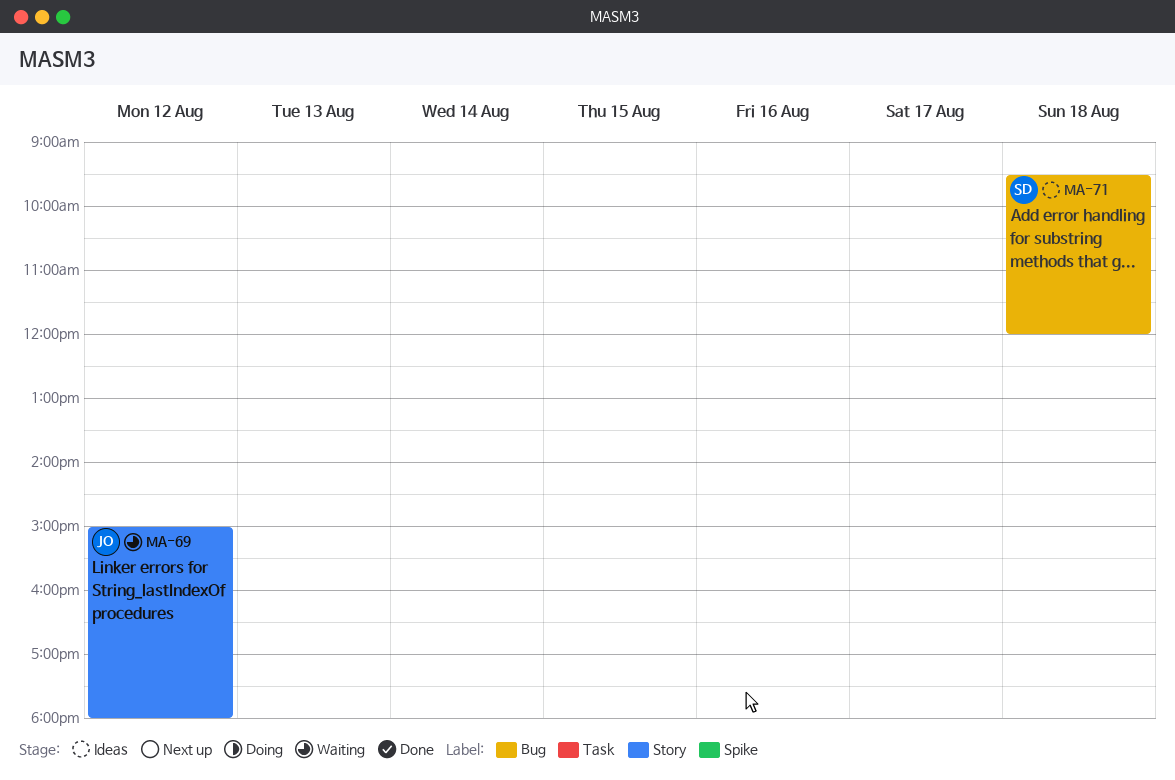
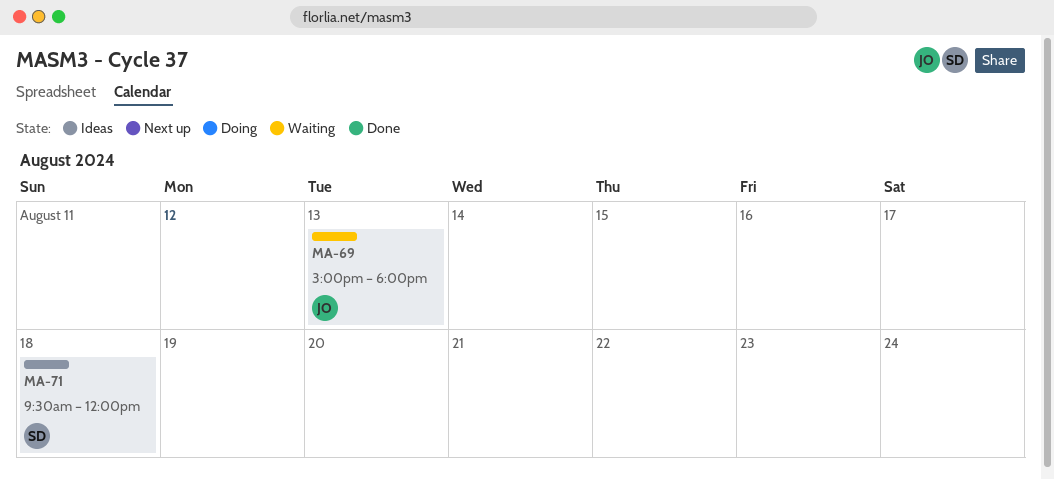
MA-69, day: Aug 12 -> Aug 13

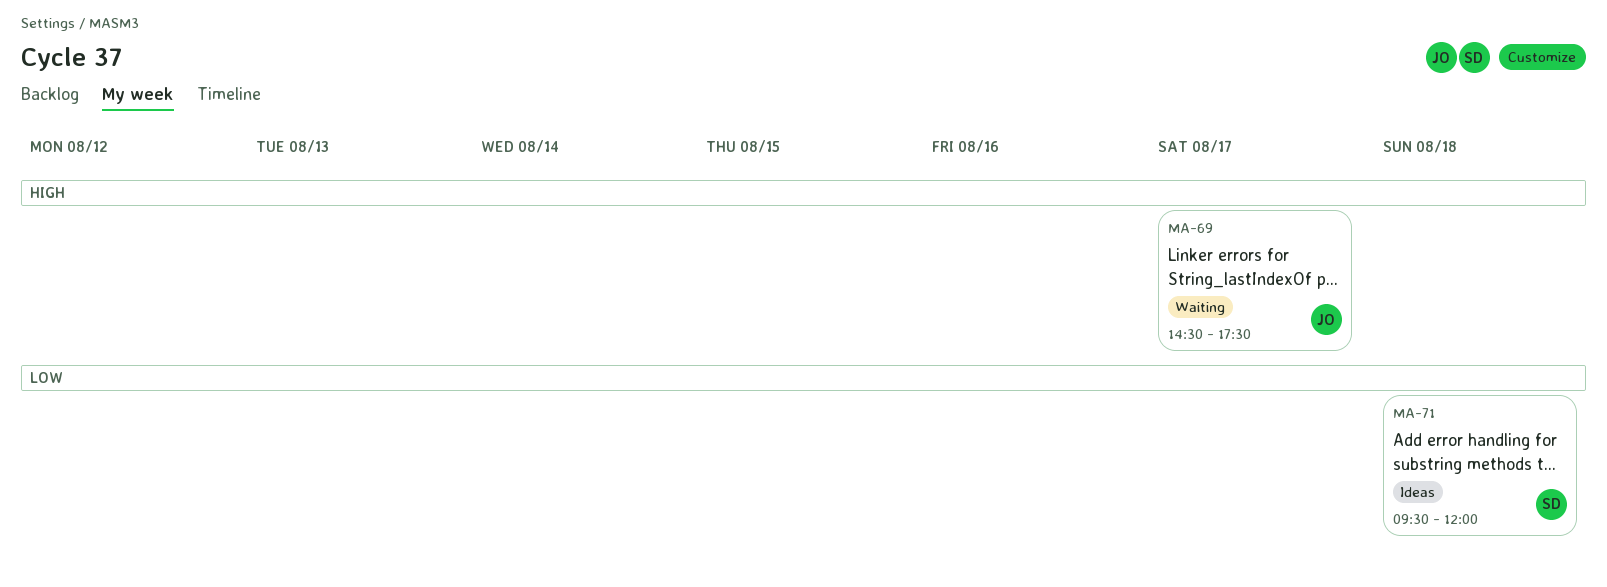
MA-69, day: Aug 13 -> Aug 17
MA-69, begins: 15:00 -> 14:30
MA-69, ends: 18:00 -> 17:30

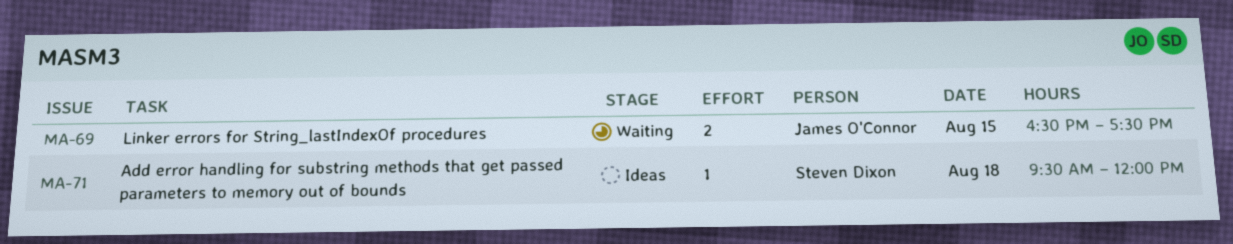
MA-69, day: Aug 17 -> Aug 15
MA-69, begins: 14:30 -> 16:30

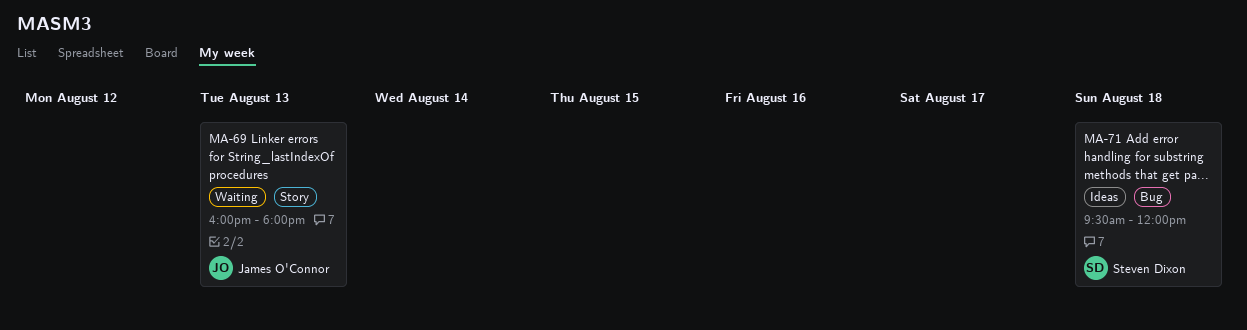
MA-69, day: Aug 15 -> Aug 13
MA-69, begins: 16:30 -> 16:00
MA-69, ends: 17:30 -> 18:00

